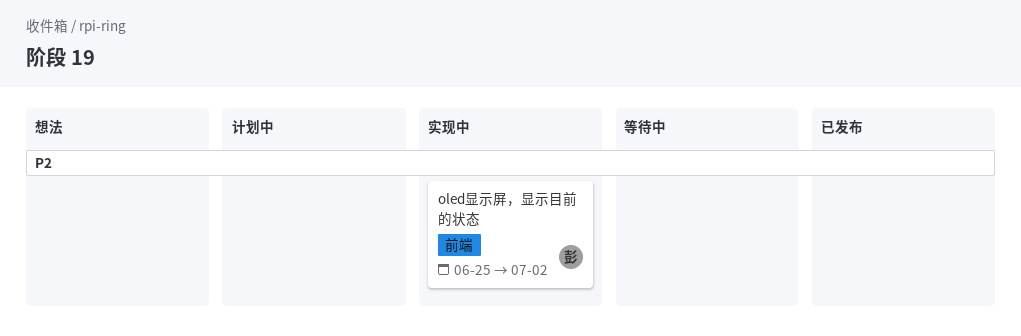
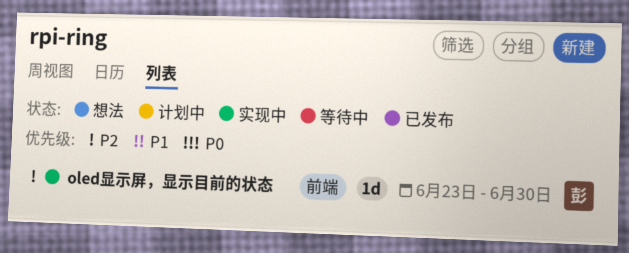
oled显示屏，显示目前的状态, start: Jun 25 -> Jun 23
oled显示屏，显示目前的状态, due: Jul 2 -> Jun 30

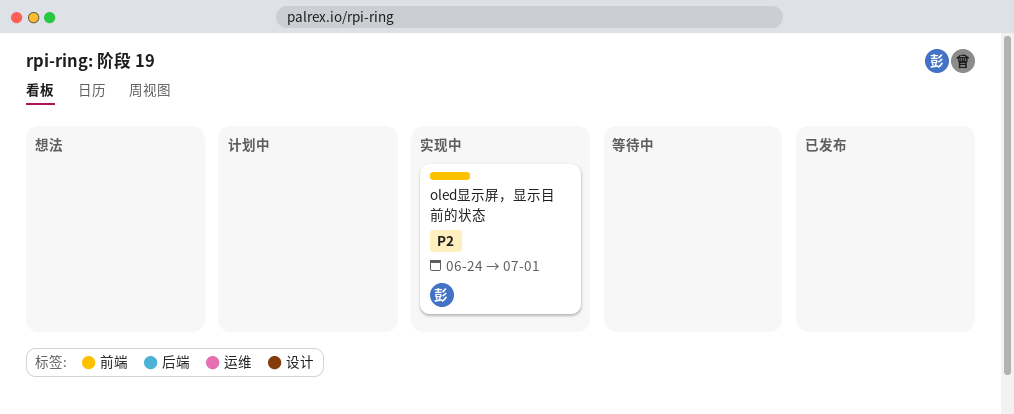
oled显示屏，显示目前的状态, start: Jun 23 -> Jun 24
oled显示屏，显示目前的状态, due: Jun 30 -> Jul 1

